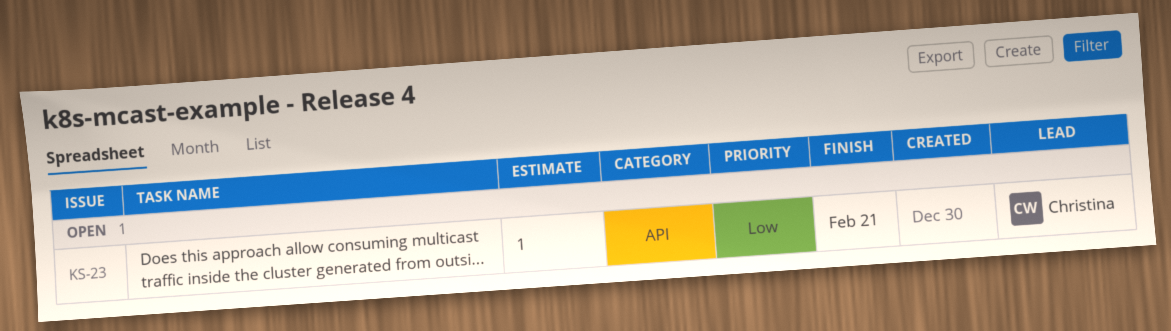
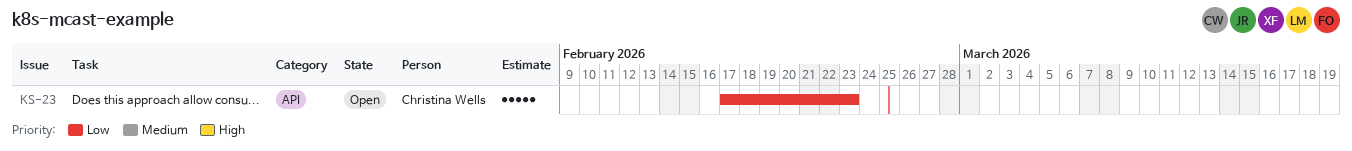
KS-23, estimate: 1 -> 5
KS-23, due: Feb 21 -> Feb 23

